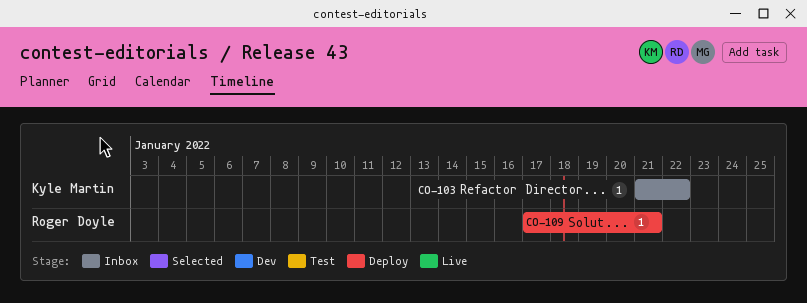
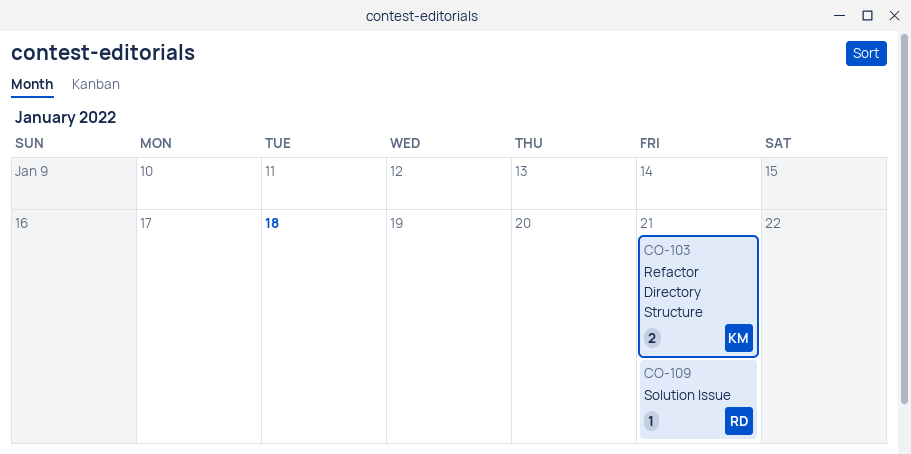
CO-103, estimate: 1 -> 2
CO-103, due: Jan 22 -> Jan 21

